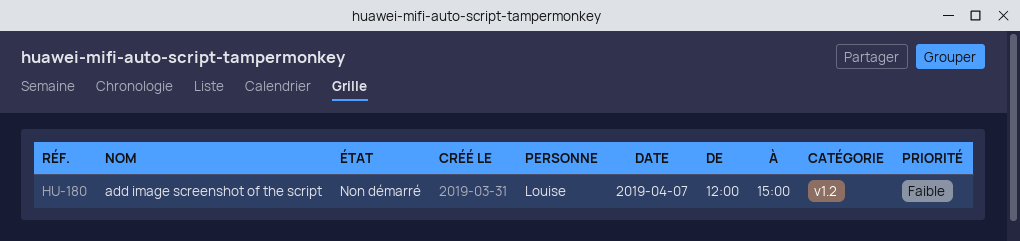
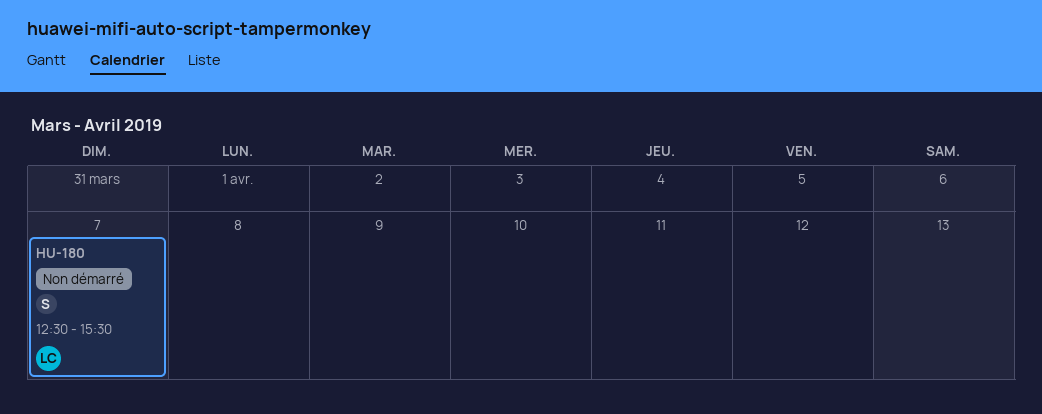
HU-180, begins: 12:00 -> 12:30
HU-180, ends: 15:00 -> 15:30

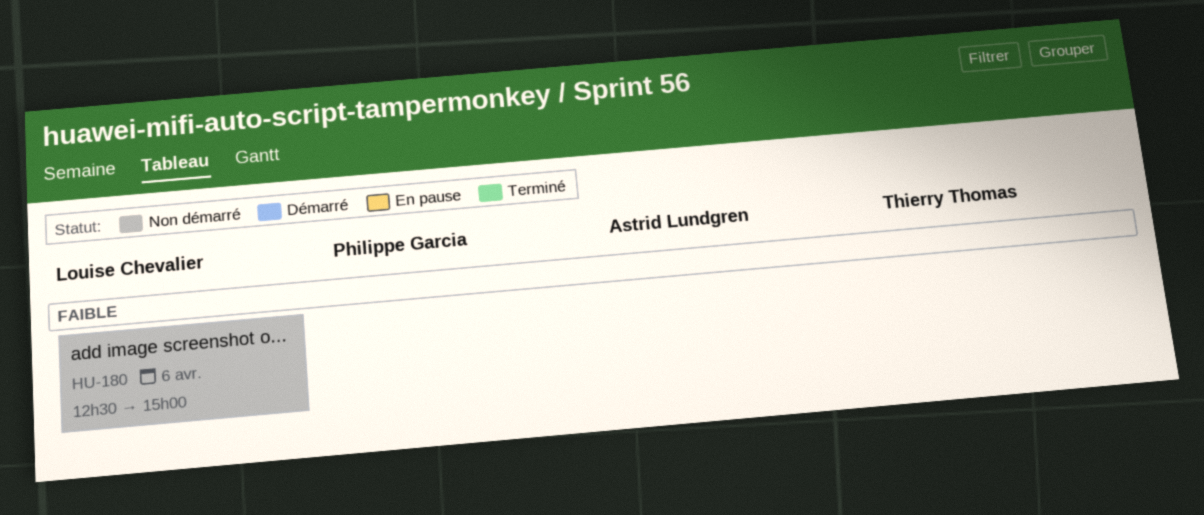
HU-180, day: Apr 7 -> Apr 6
HU-180, ends: 15:30 -> 15:00

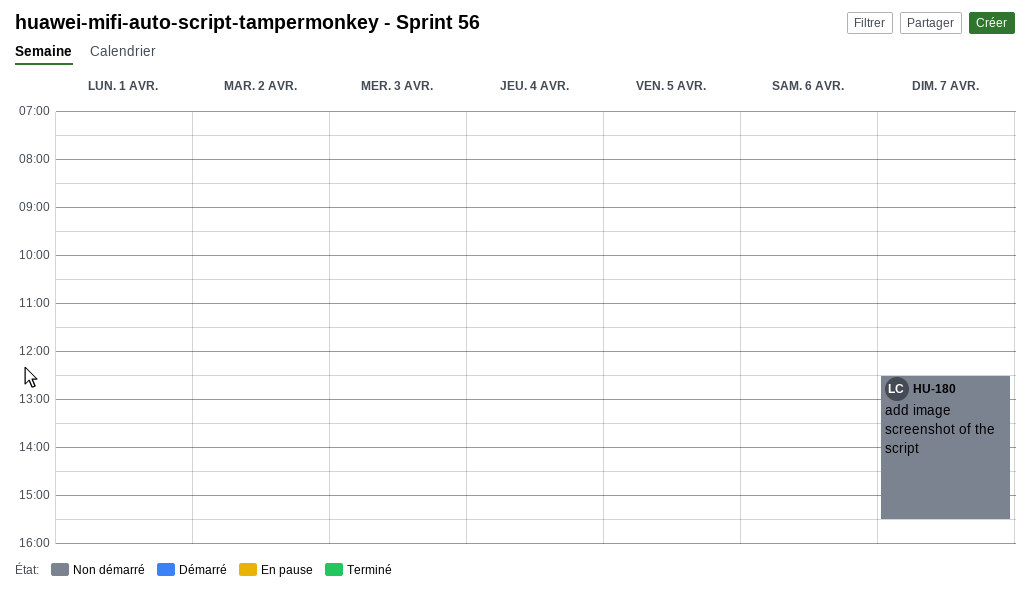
HU-180, day: Apr 6 -> Apr 7
HU-180, ends: 15:00 -> 15:30

